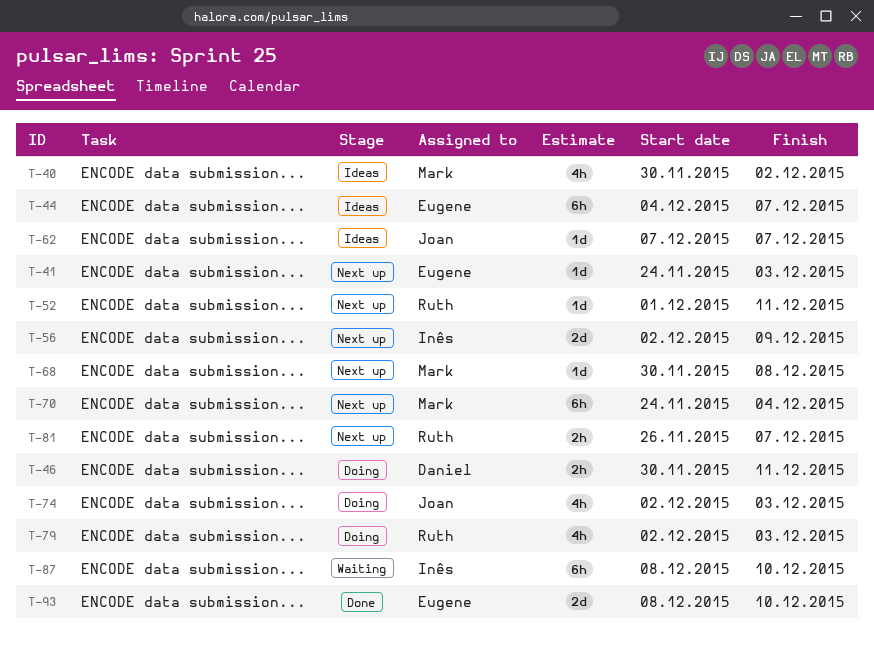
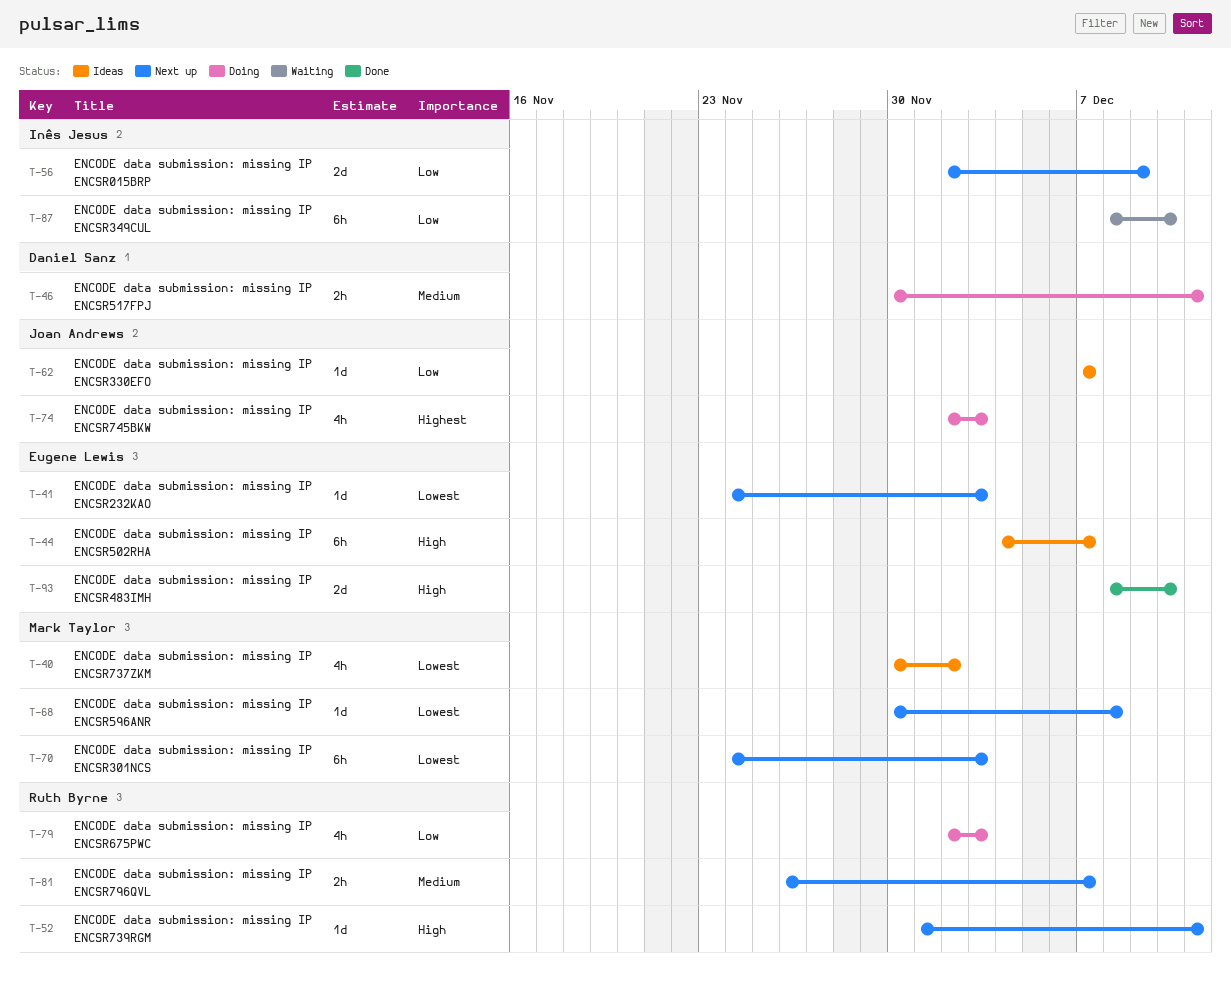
T-70, due: Dec 4 -> Dec 3

